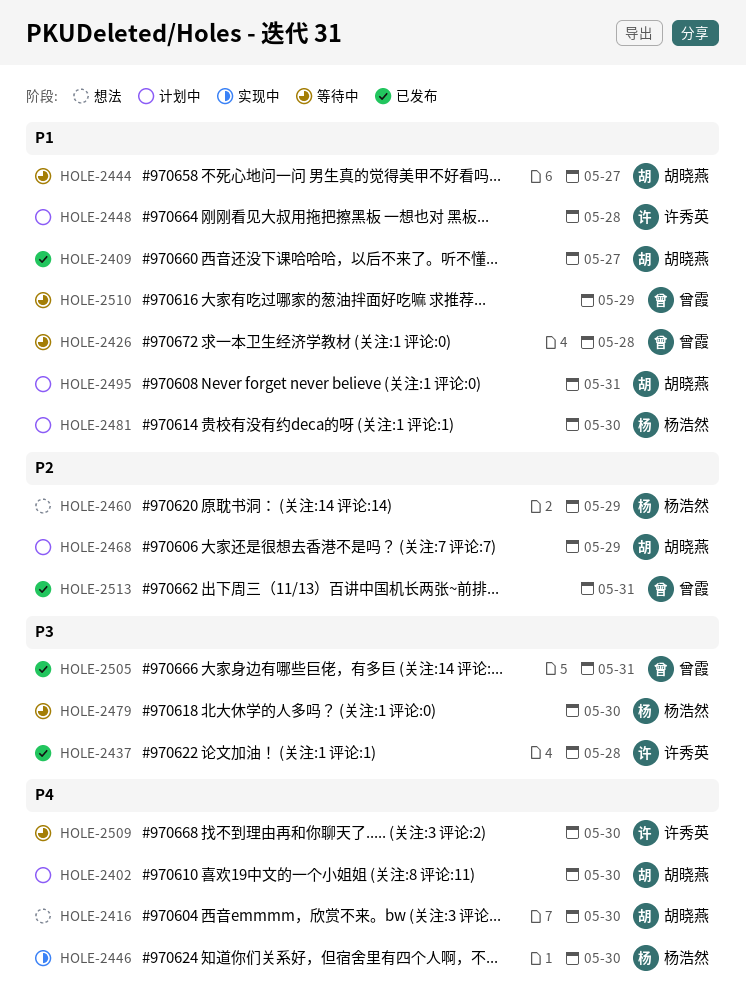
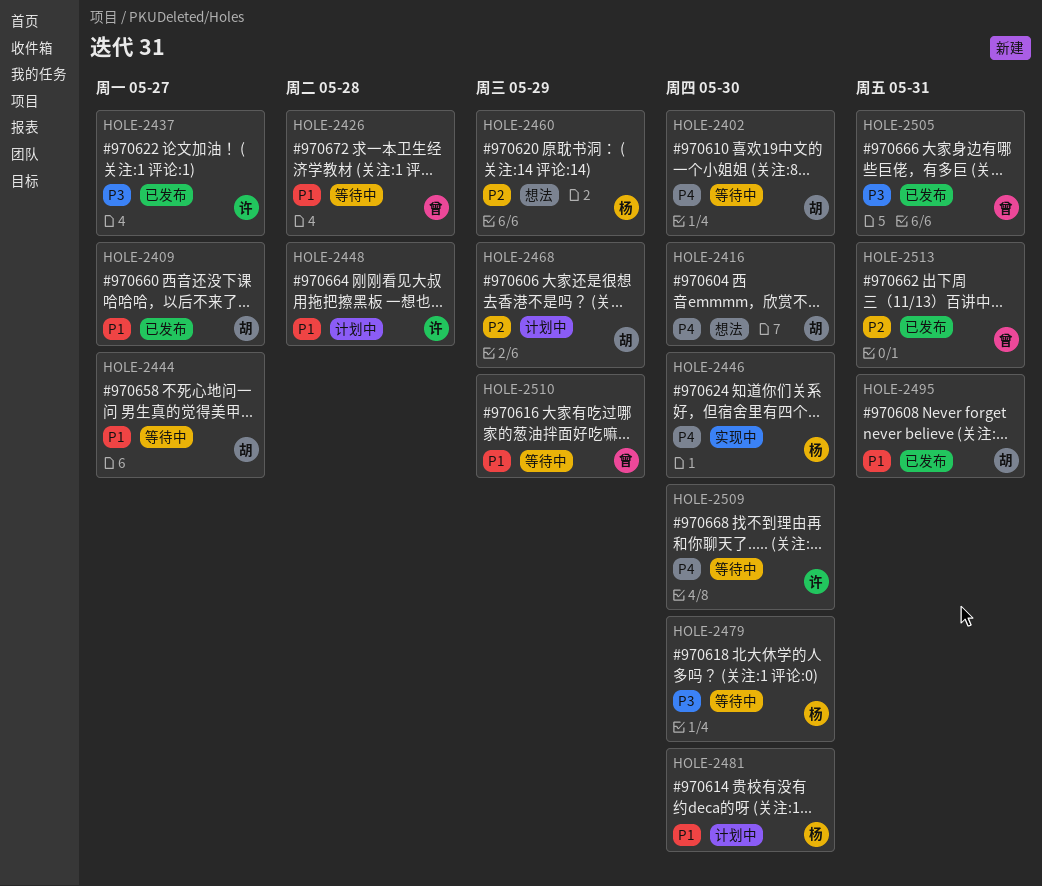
HOLE-2402, status: 计划中 -> 等待中
HOLE-2437, due: May 28 -> May 27
HOLE-2495, status: 计划中 -> 已发布

